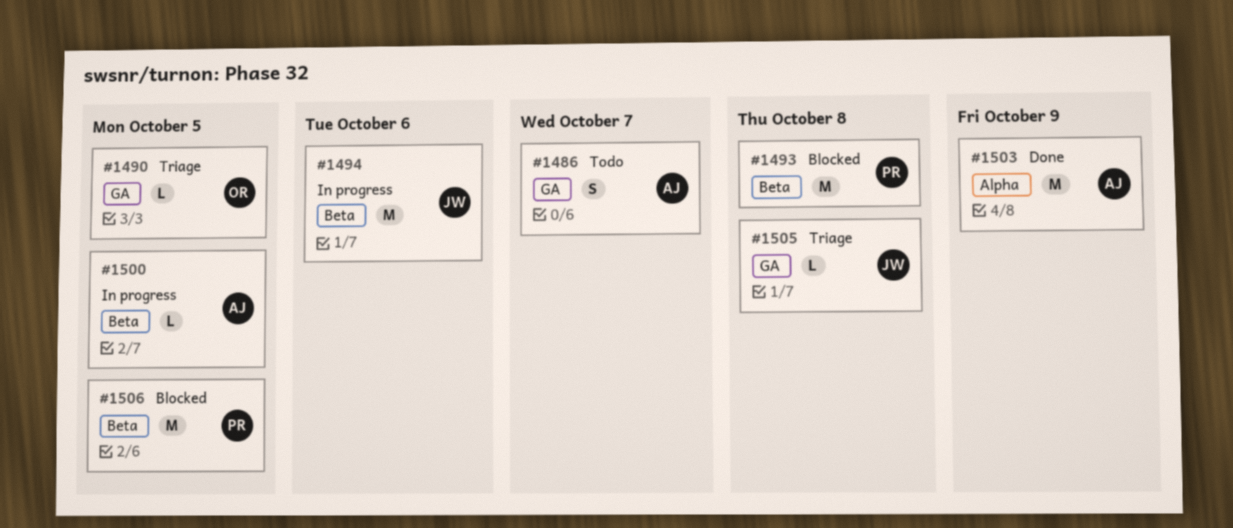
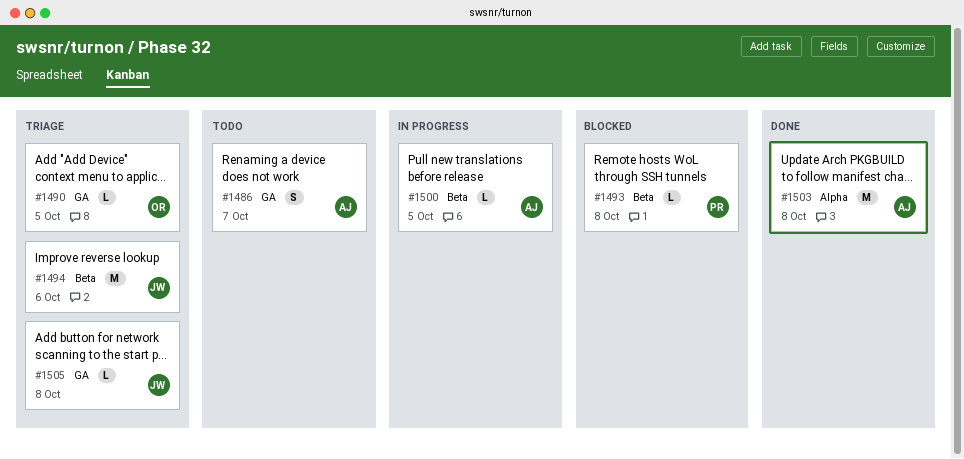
#1493, estimate: M -> L
#1494, status: In progress -> Triage
#1503, due: Oct 9 -> Oct 8
#1506: present -> none

